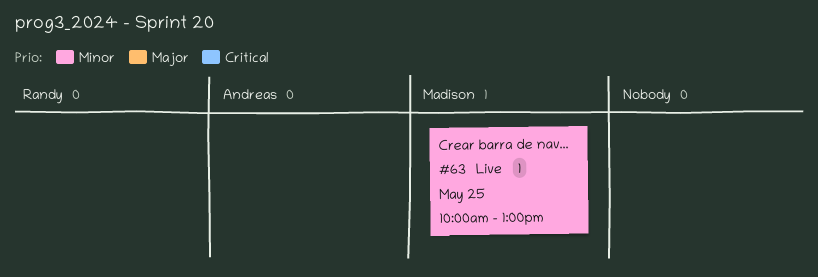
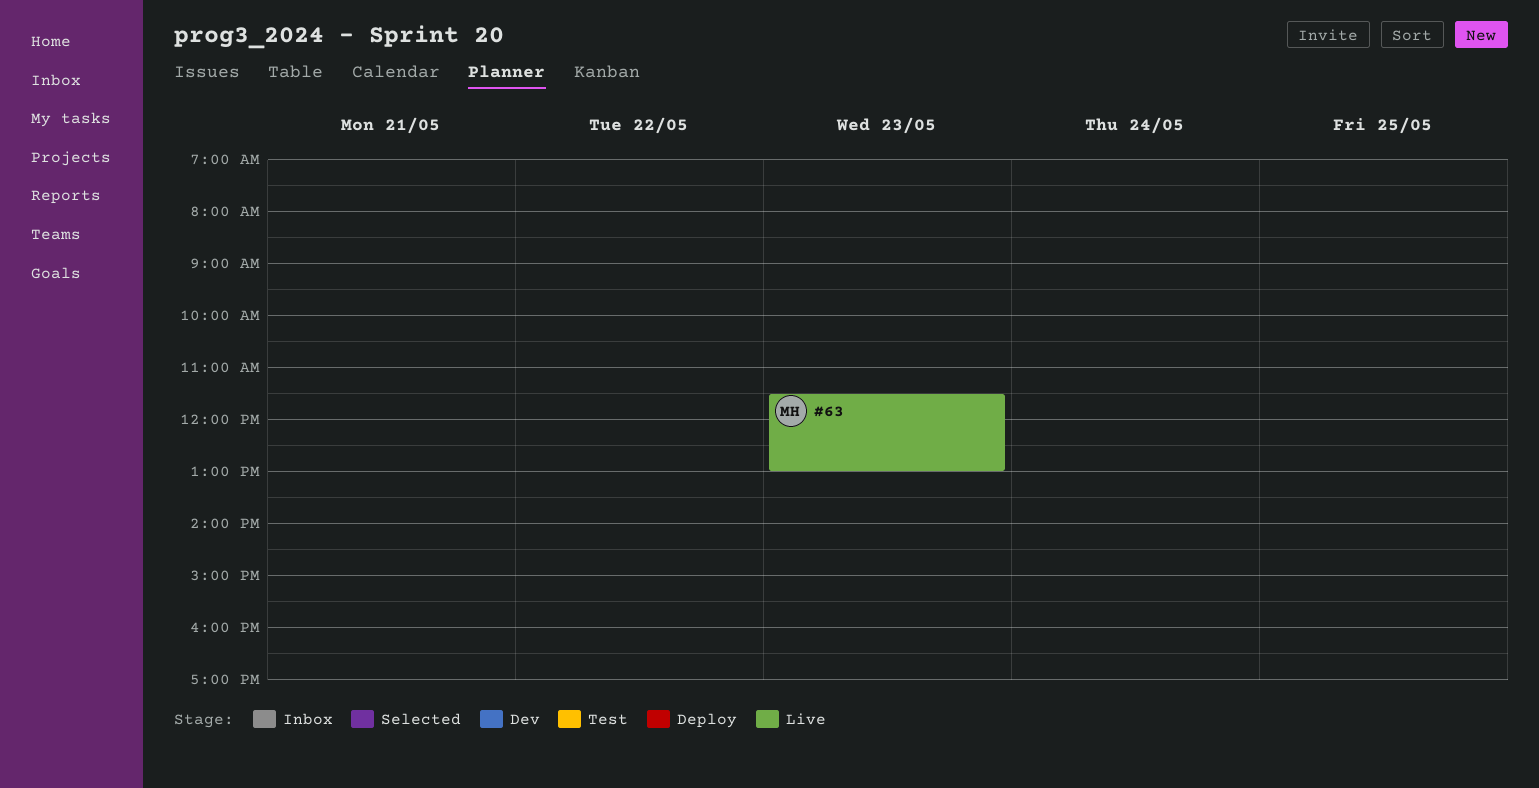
#63, day: May 25 -> May 23
#63, begins: 10:00 -> 11:30

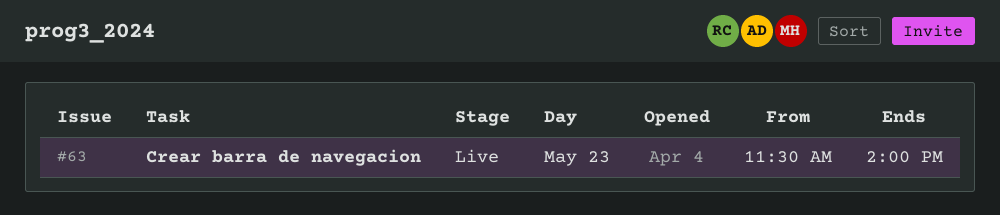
#63, ends: 13:00 -> 14:00

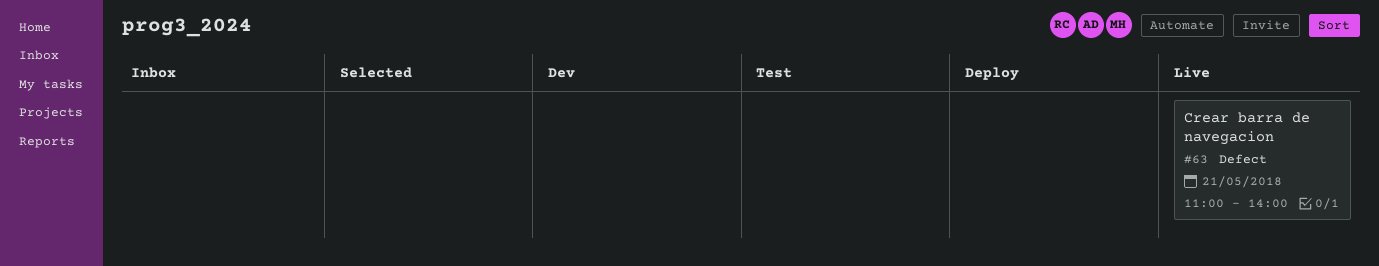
#63, day: May 23 -> May 21
#63, begins: 11:30 -> 11:00

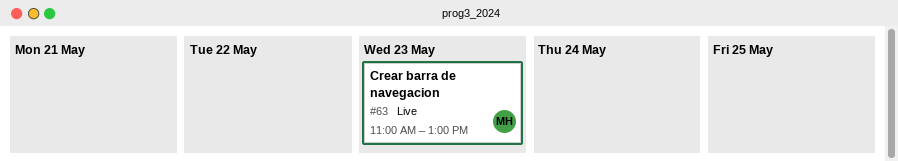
#63, day: May 21 -> May 23
#63, ends: 14:00 -> 13:00

